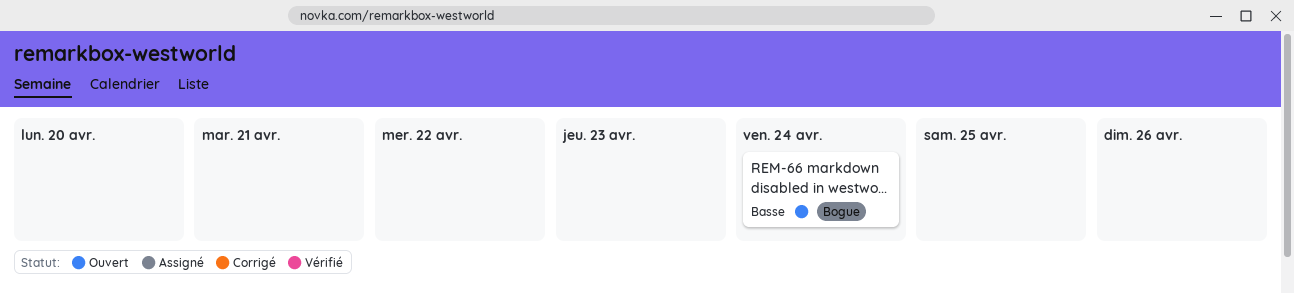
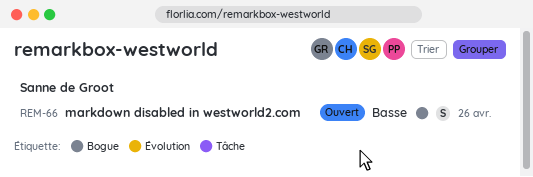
REM-66, due: Apr 24 -> Apr 26

